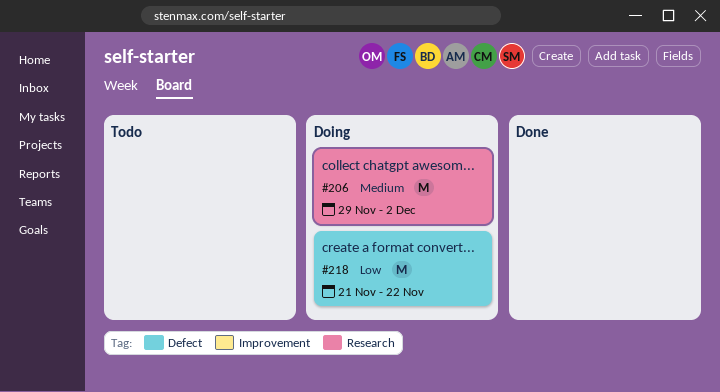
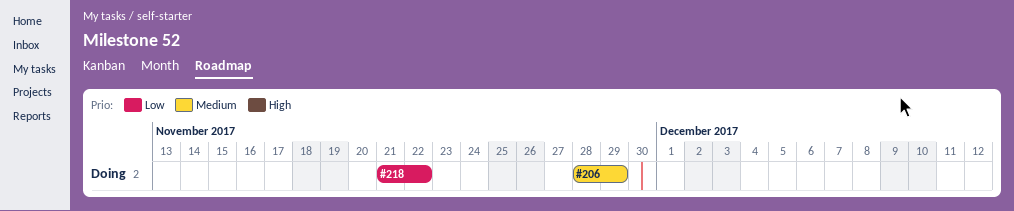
#206, start: Nov 29 -> Nov 28
#206, due: Dec 2 -> Nov 29

